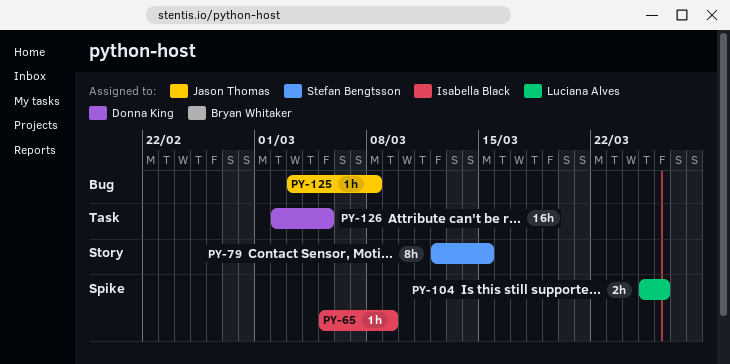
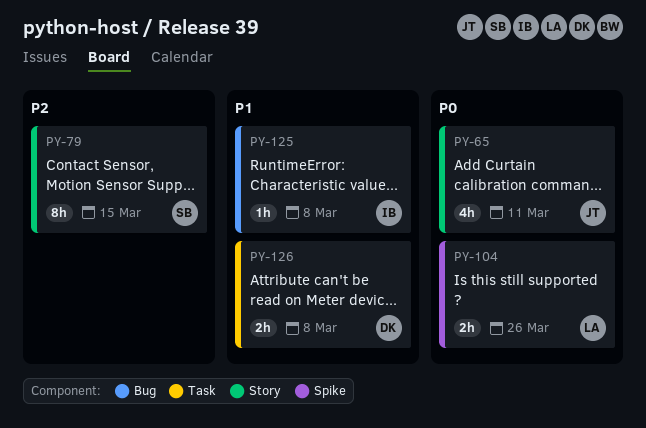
PY-65, owner: Isabella Black -> Jason Thomas
PY-65, label: Spike -> Story
PY-65, estimate: 1h -> 4h
PY-65, due: Mar 9 -> Mar 11
PY-125, owner: Jason Thomas -> Isabella Black
PY-126, estimate: 16h -> 2h
PY-126, due: Mar 5 -> Mar 8

